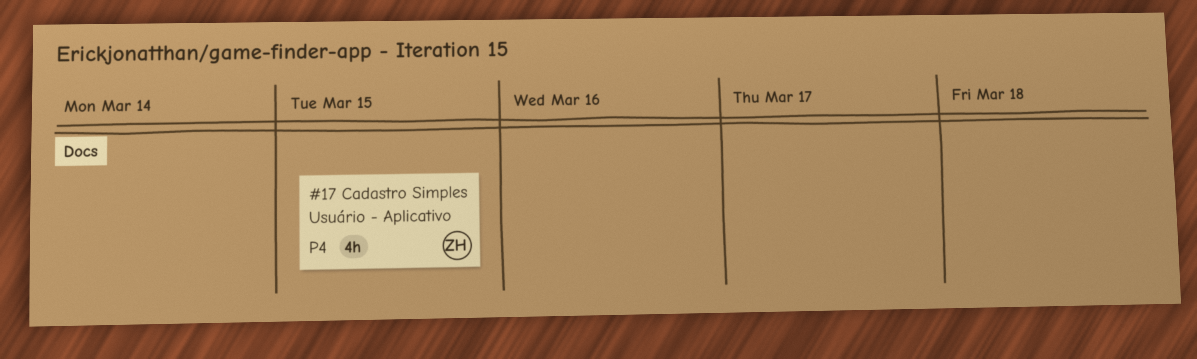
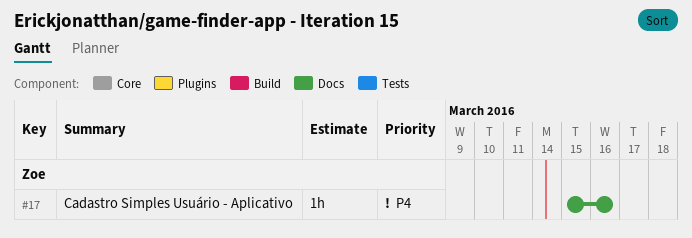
#17, estimate: 4h -> 1h
#17, due: Mar 15 -> Mar 16

